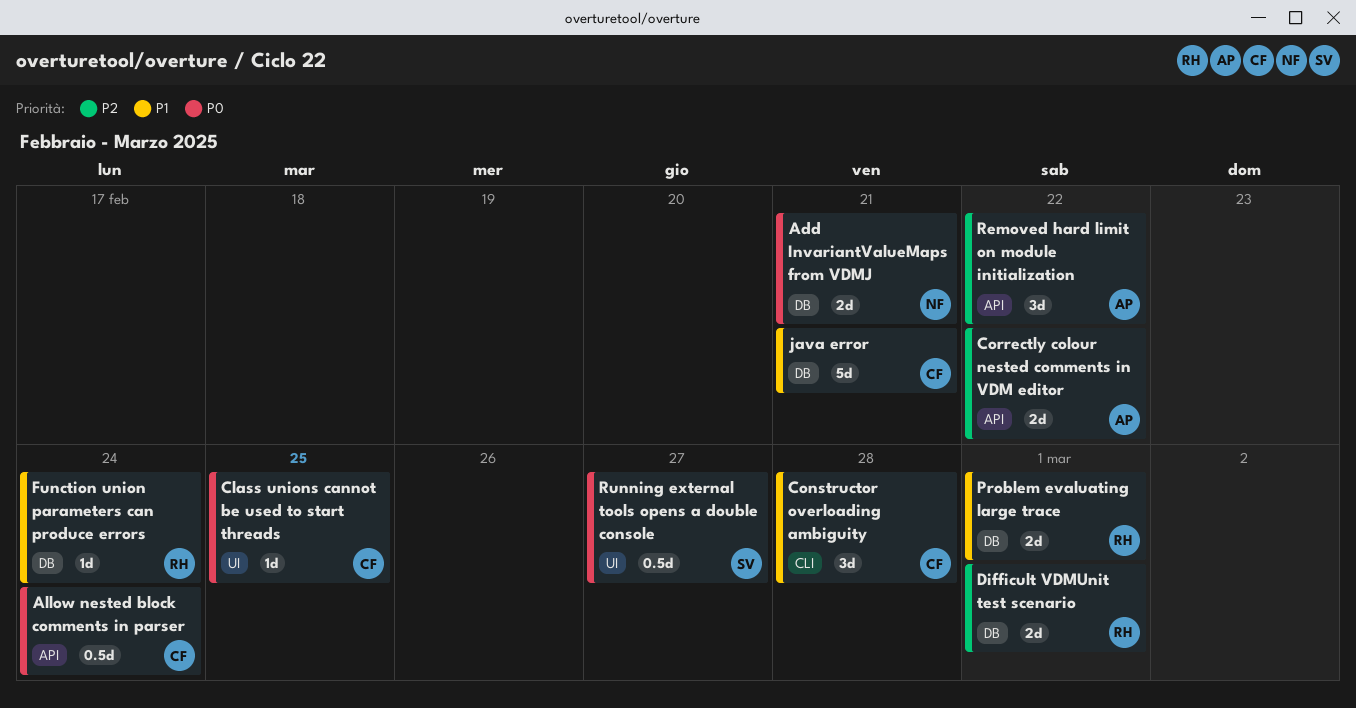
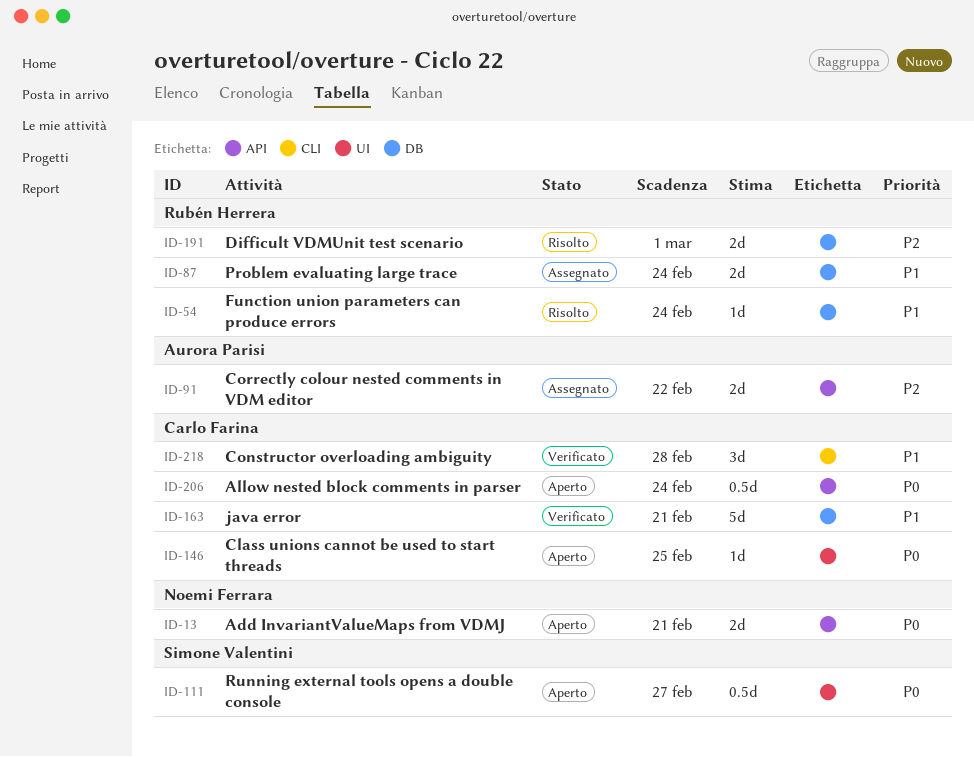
Add InvariantValueMaps from VDMJ, label: DB -> API
Problem evaluating large trace, due: Mar 1 -> Feb 24
Removed hard limit on module initialization: present -> none

